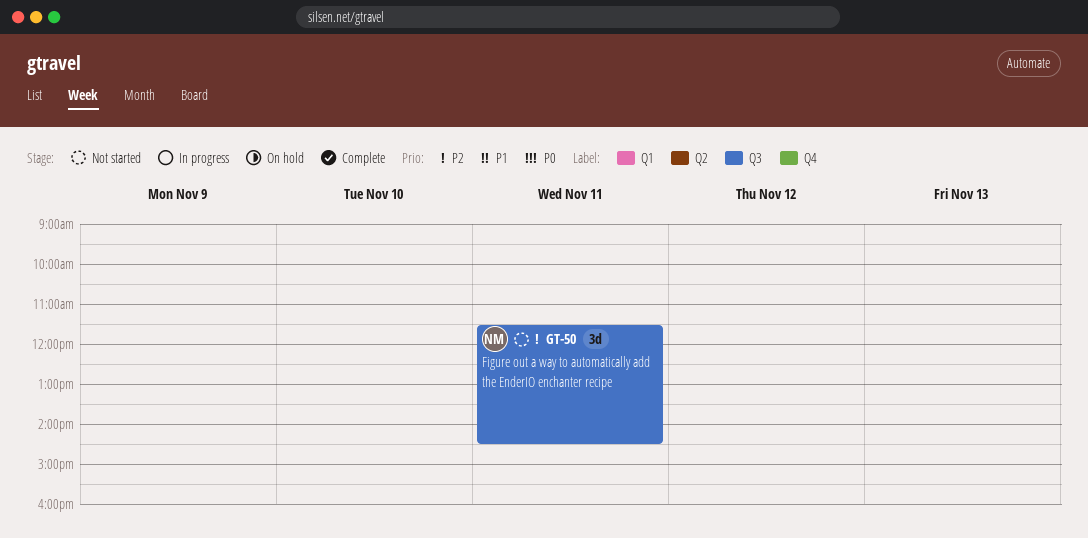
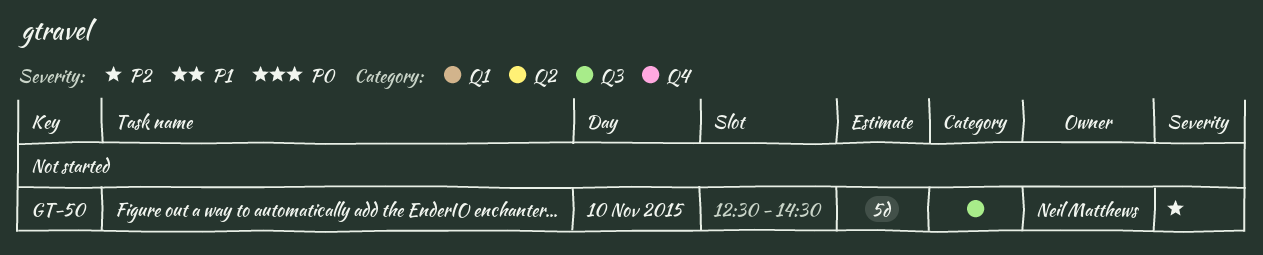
GT-50, estimate: 3d -> 5d
GT-50, day: Nov 11 -> Nov 10
GT-50, begins: 11:30 -> 12:30

